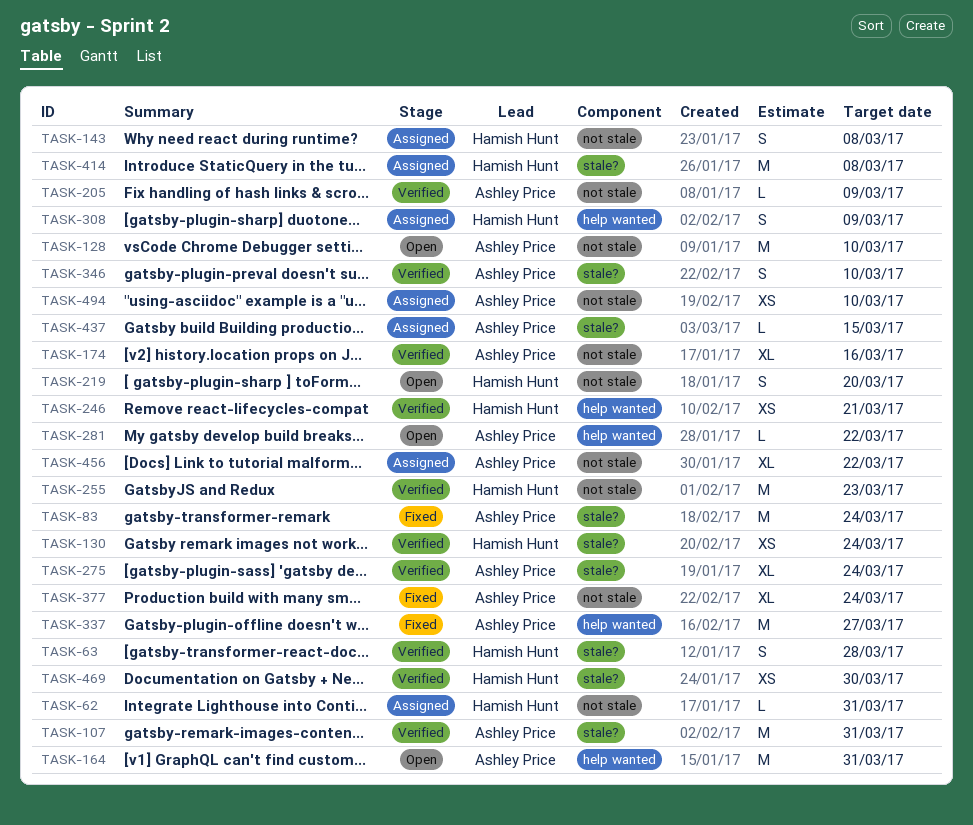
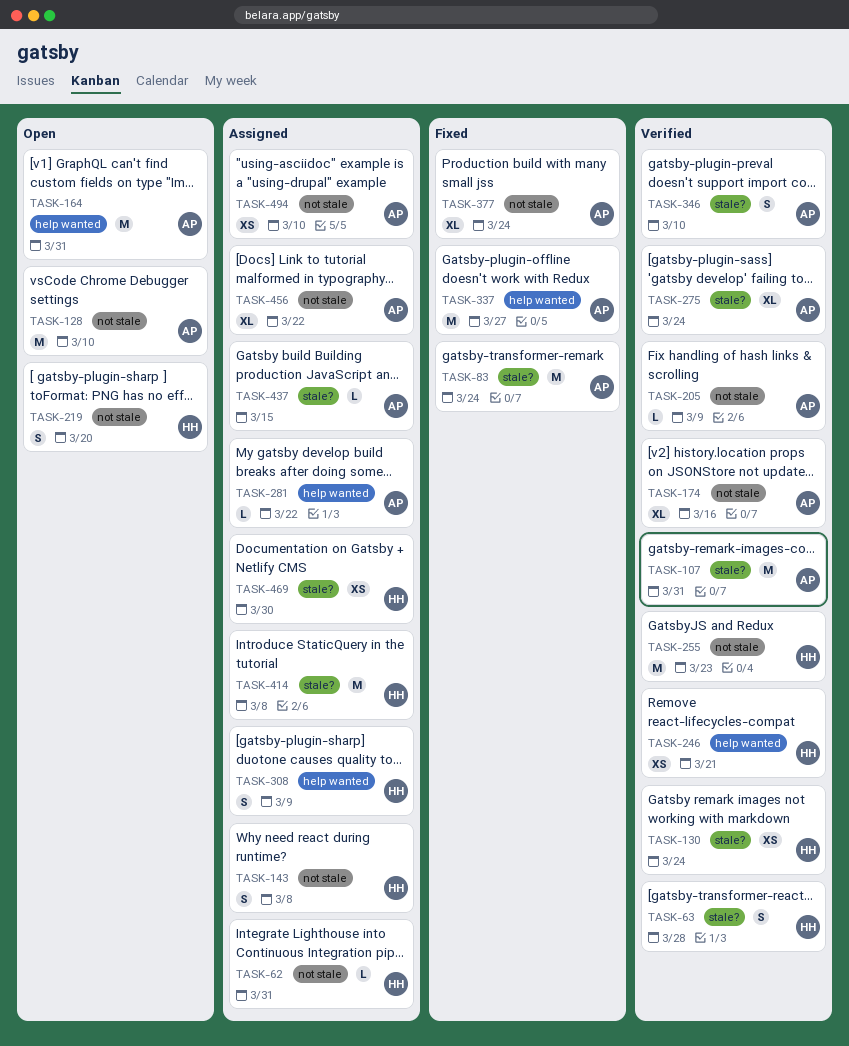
TASK-281, status: Open -> Assigned
TASK-469, status: Verified -> Assigned

